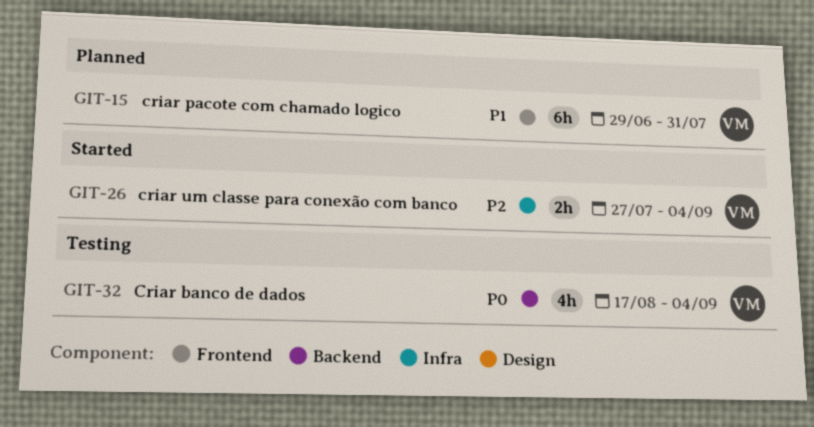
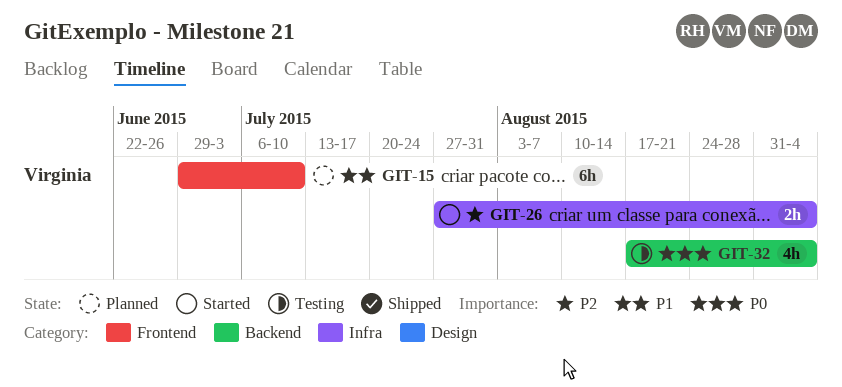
GIT-15, due: Jul 31 -> Jul 10

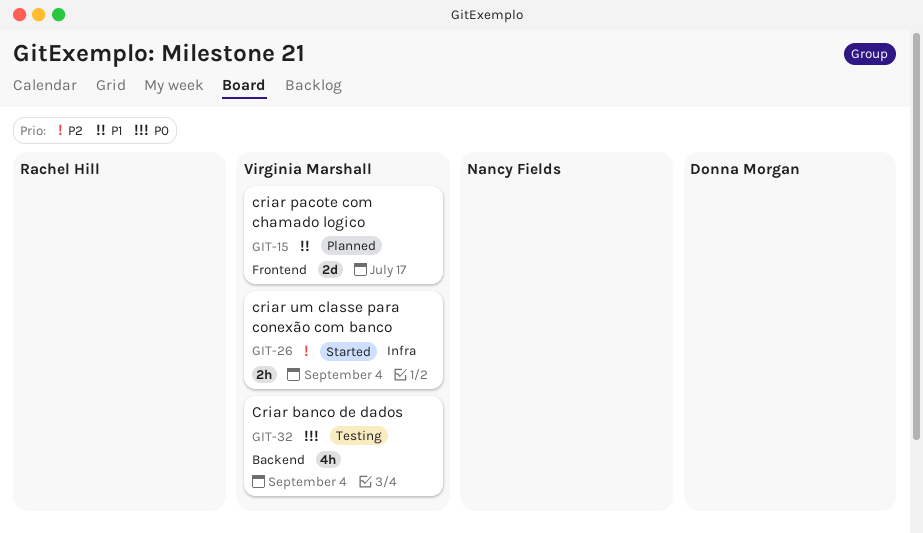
GIT-15, estimate: 6h -> 2d
GIT-15, due: Jul 10 -> Jul 17

